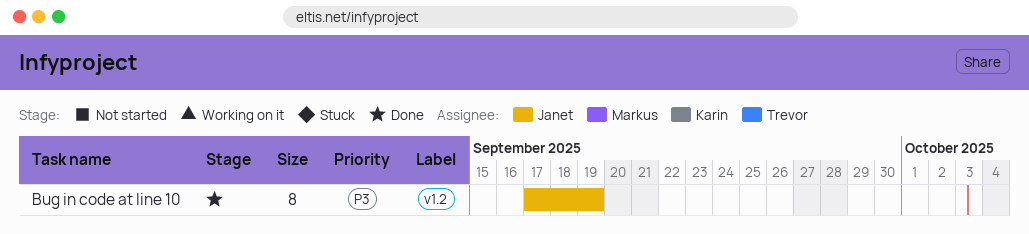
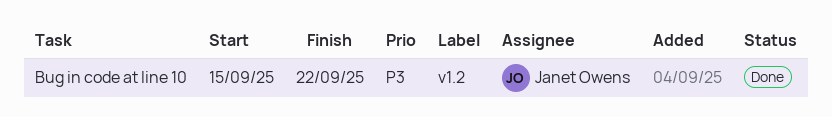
Bug in code at line 10, start: Sep 17 -> Sep 15
Bug in code at line 10, due: Sep 19 -> Sep 22

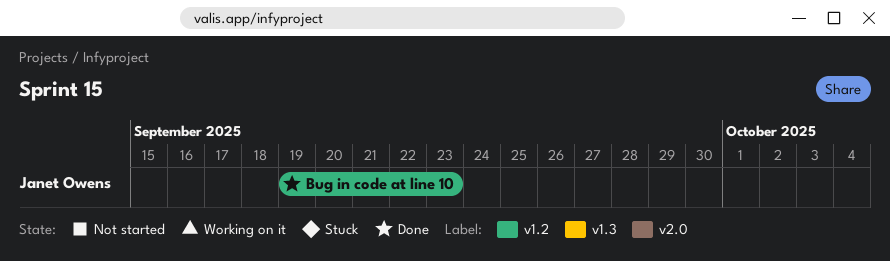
Bug in code at line 10, start: Sep 15 -> Sep 19
Bug in code at line 10, due: Sep 22 -> Sep 23

